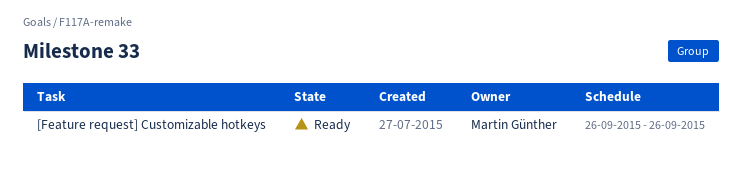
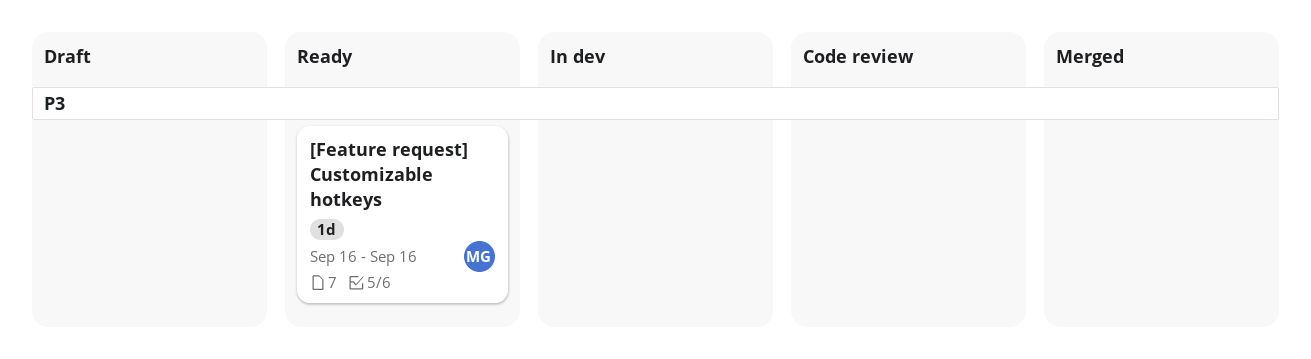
[Feature request] Customizable hotkeys, start: Sep 26 -> Sep 16
[Feature request] Customizable hotkeys, due: Sep 26 -> Sep 16

